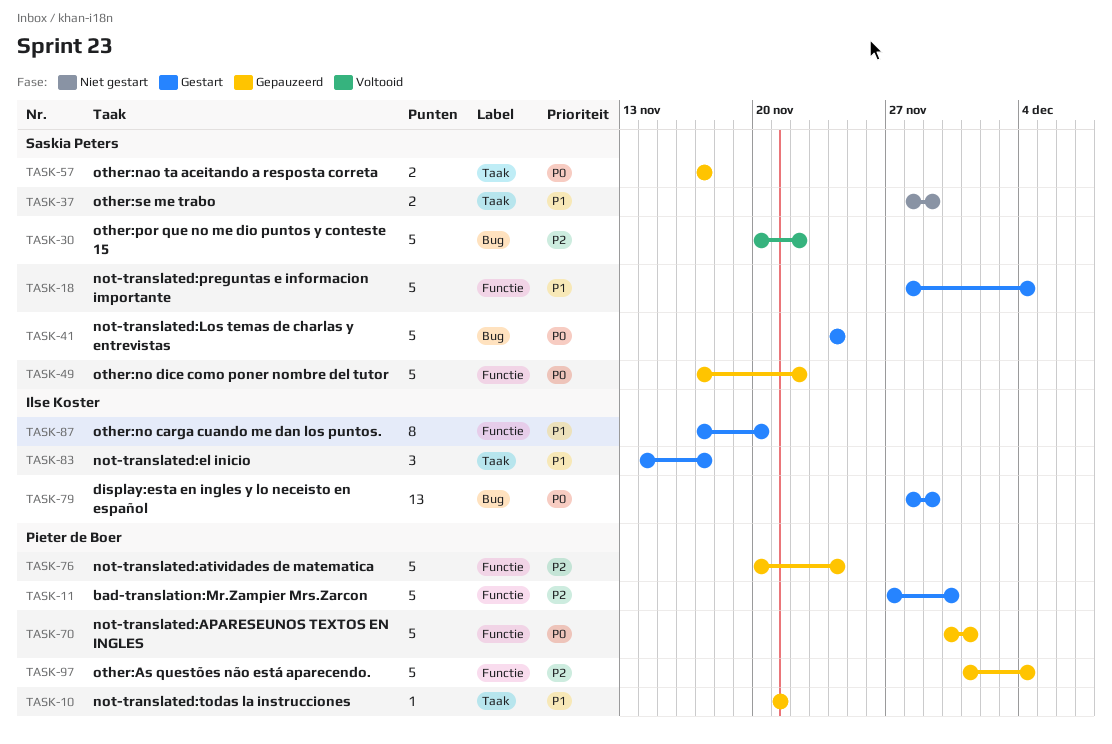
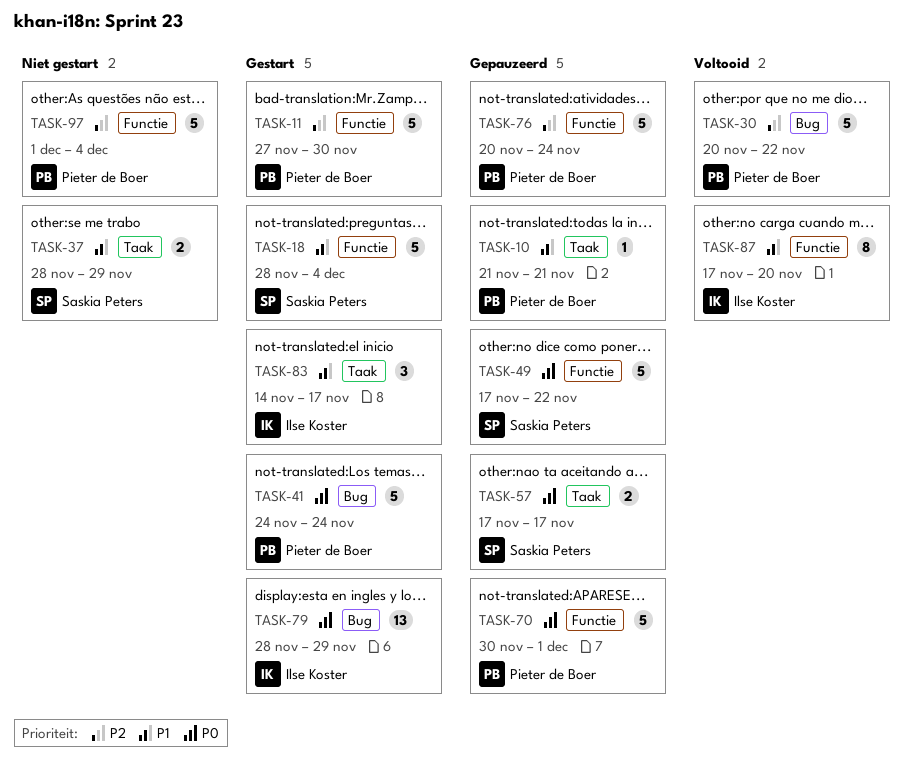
TASK-30, owner: Saskia Peters -> Pieter de Boer
TASK-41, owner: Saskia Peters -> Pieter de Boer
TASK-87, status: Gestart -> Voltooid
TASK-97, status: Gepauzeerd -> Niet gestart

